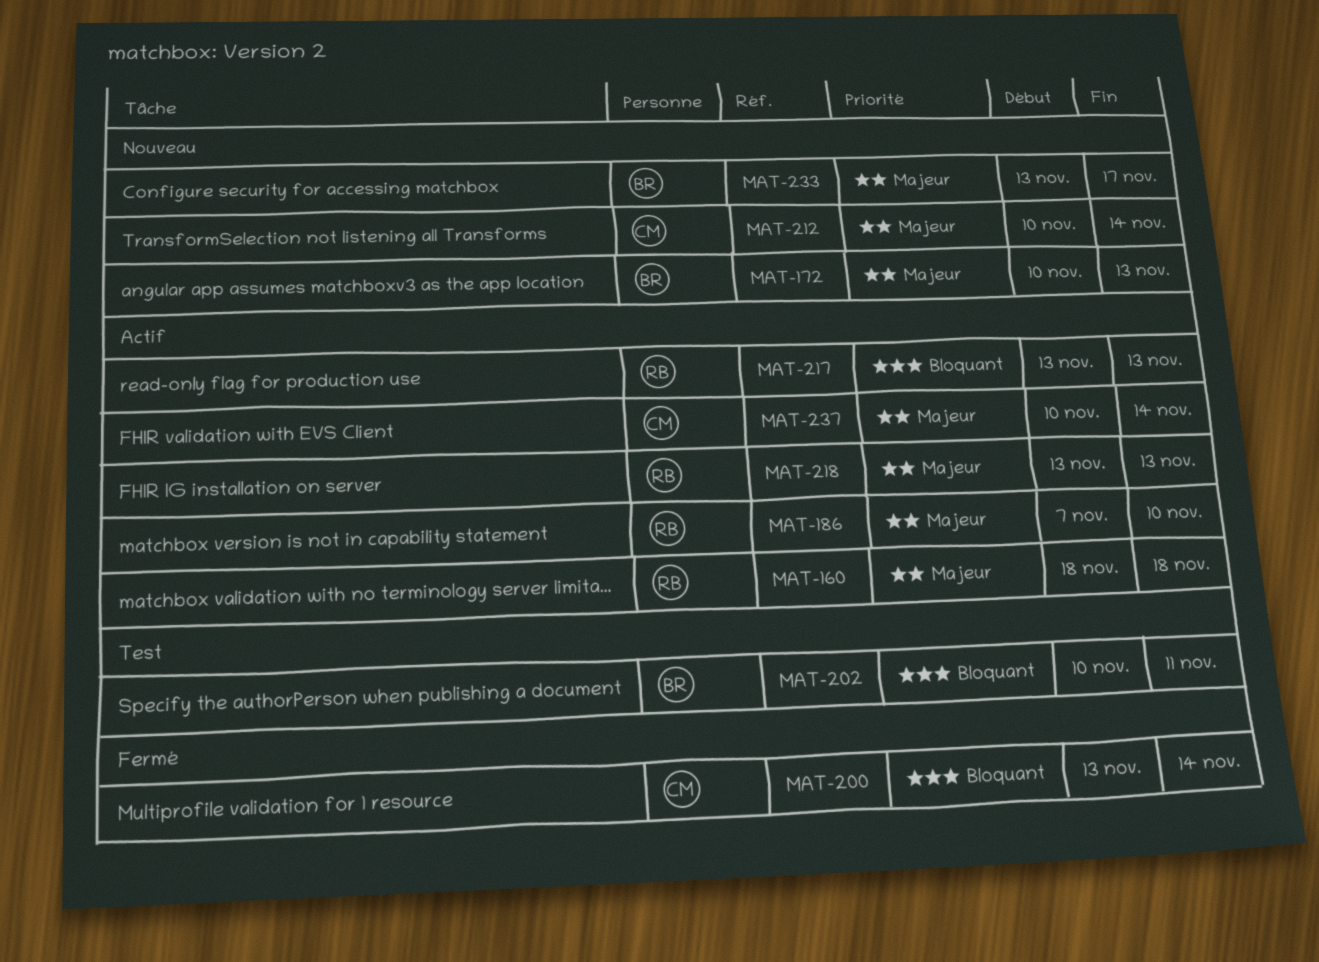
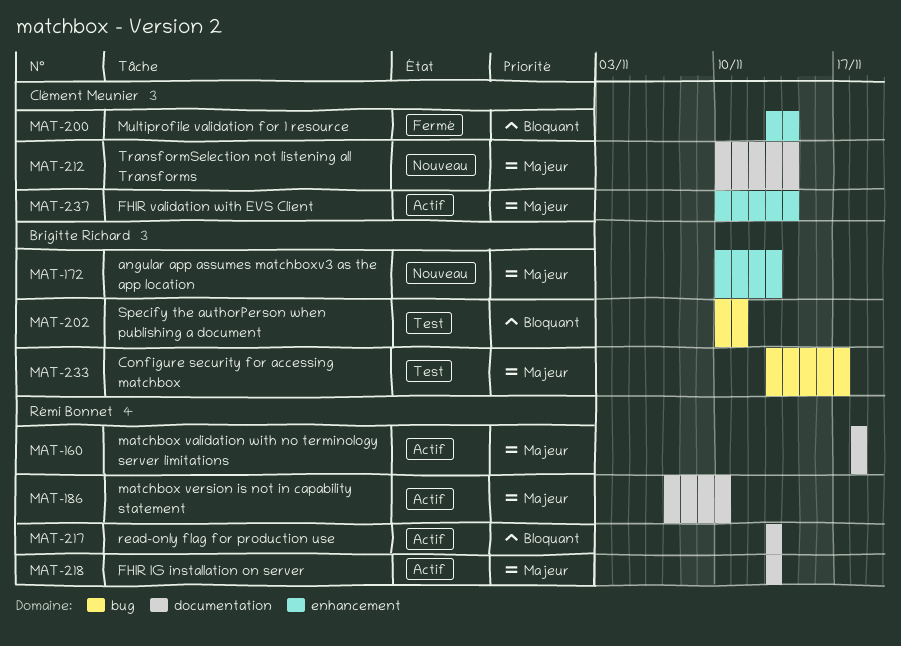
MAT-233, status: Nouveau -> Test

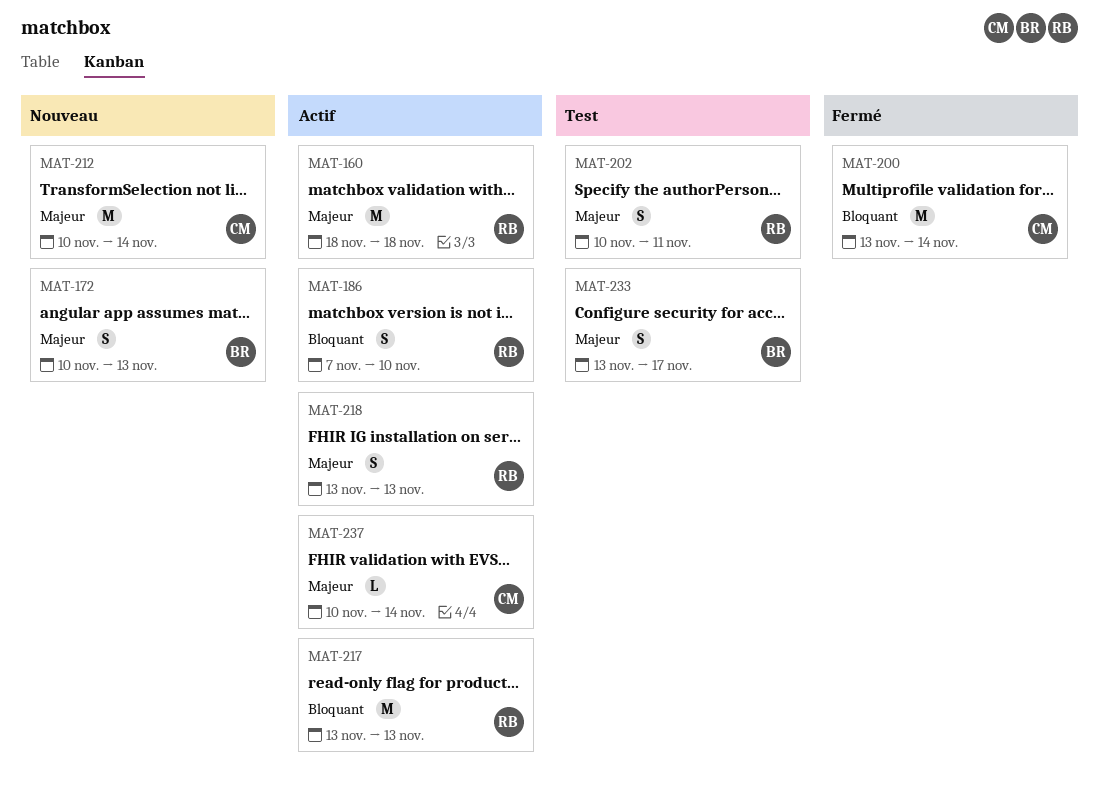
MAT-186, priority: Majeur -> Bloquant
MAT-202, owner: Brigitte Richard -> Rémi Bonnet
MAT-202, priority: Bloquant -> Majeur

